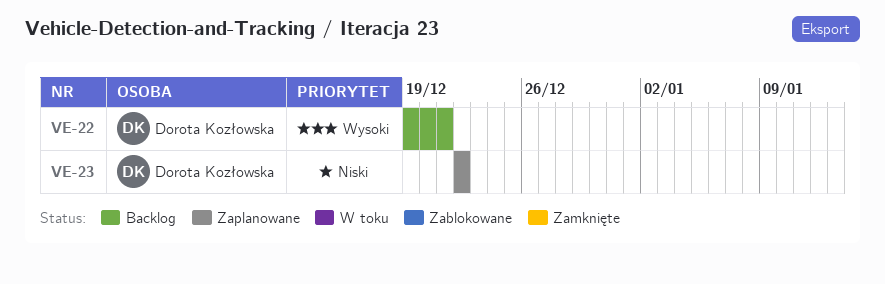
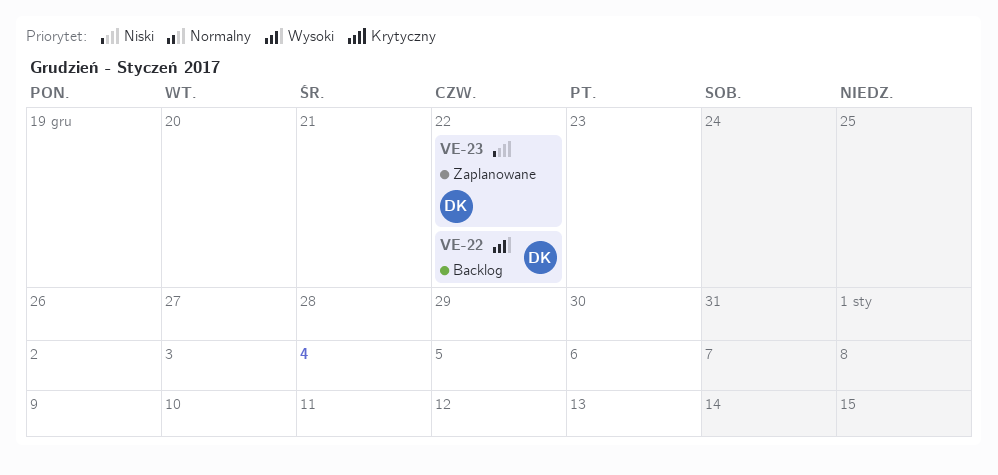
VE-22, due: Dec 21 -> Dec 22

